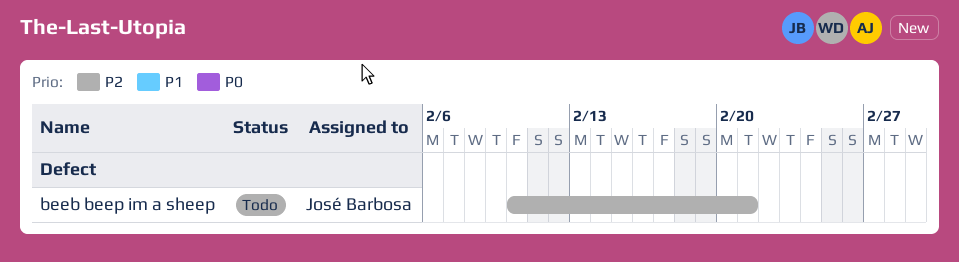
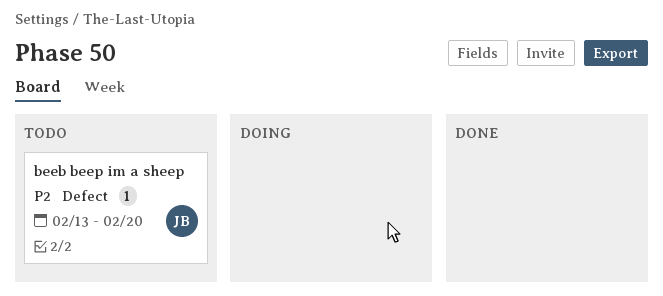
beeb beep im a sheep, start: Feb 10 -> Feb 13
beeb beep im a sheep, due: Feb 21 -> Feb 20

